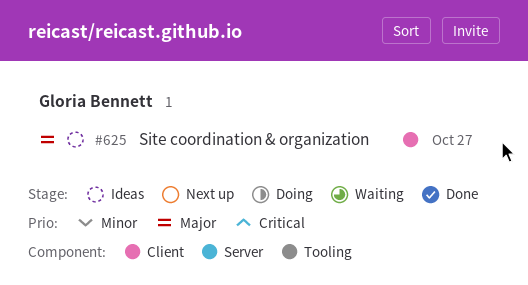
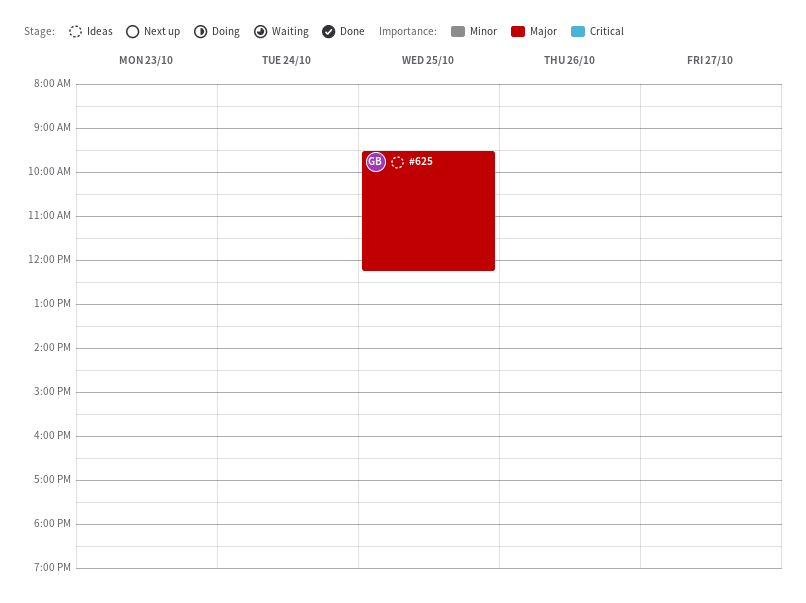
#625, day: Oct 27 -> Oct 25

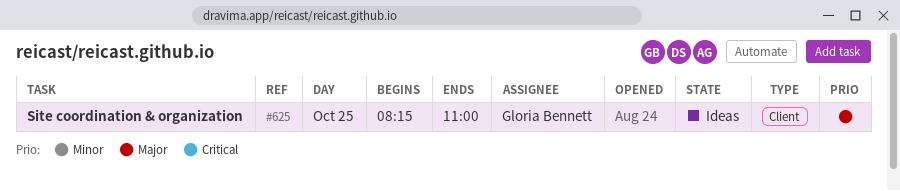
#625, begins: 09:30 -> 08:15
#625, ends: 12:15 -> 11:00

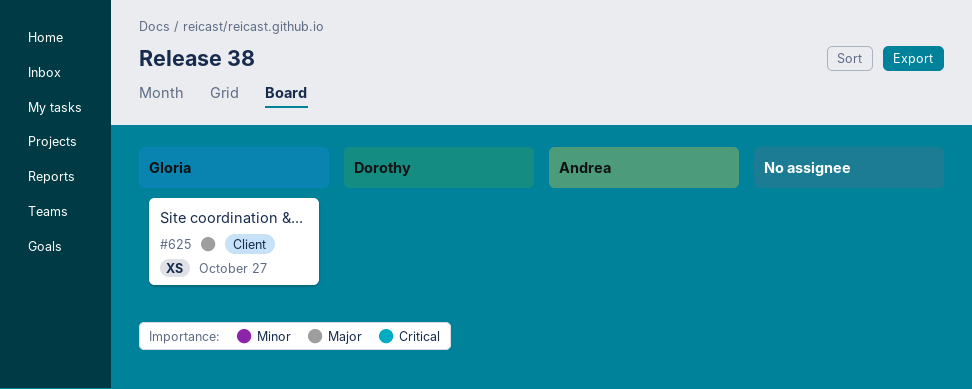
#625, day: Oct 25 -> Oct 27

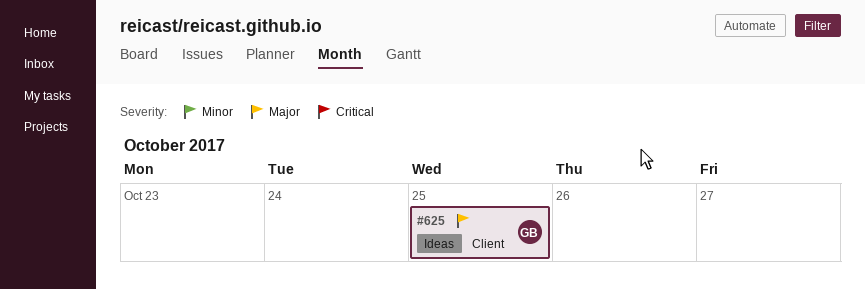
#625, day: Oct 27 -> Oct 25

